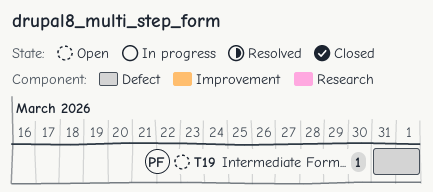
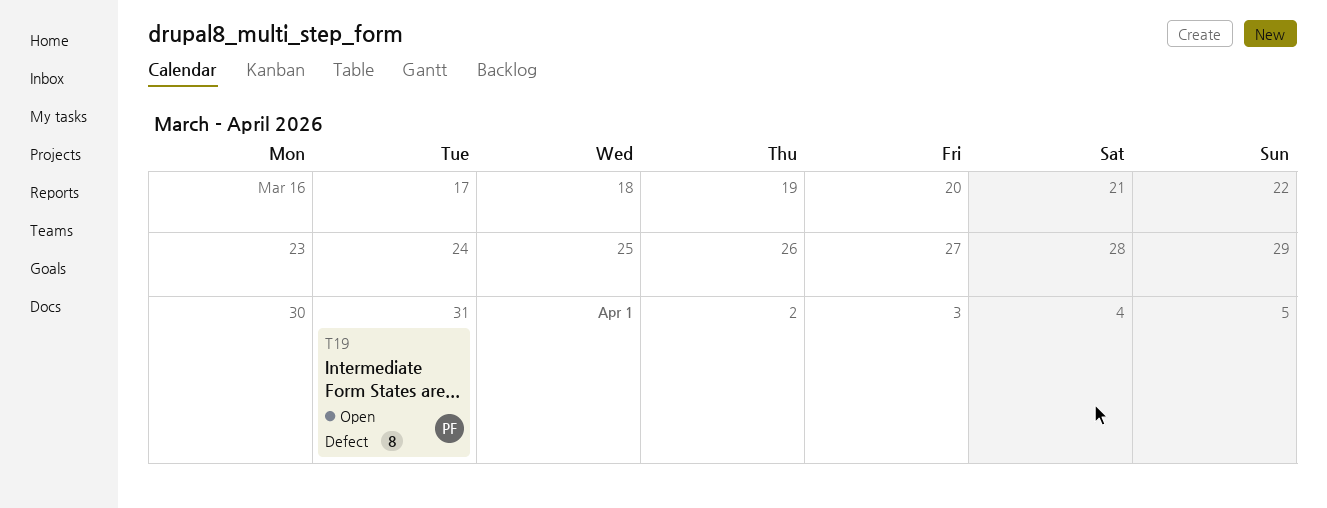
T19, estimate: 1 -> 8
T19, due: Apr 1 -> Mar 31

